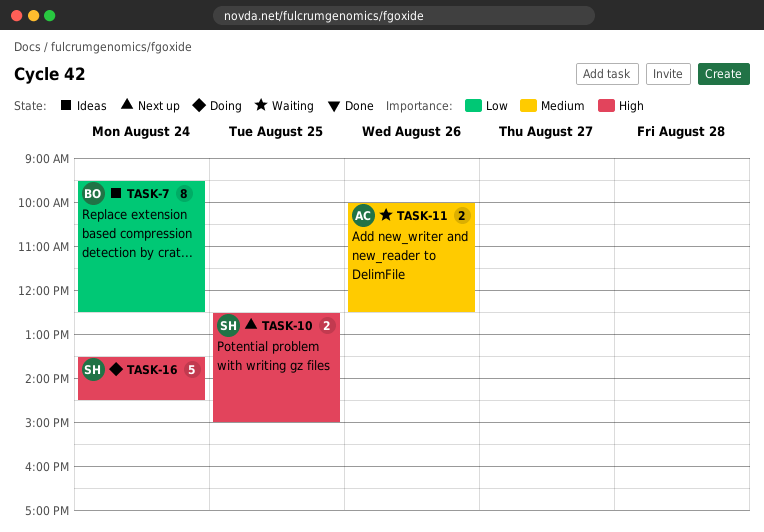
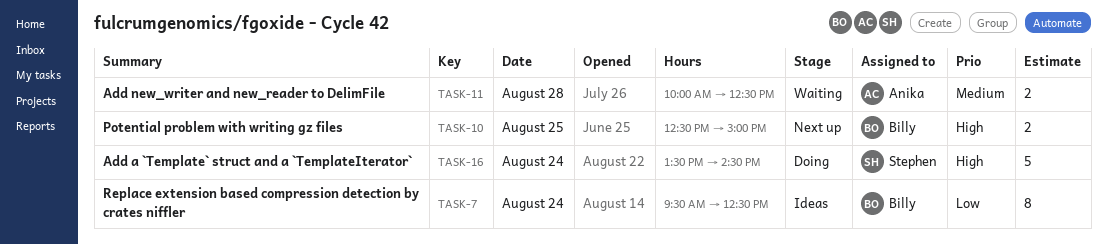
TASK-10, owner: Stephen -> Billy
TASK-11, day: Aug 26 -> Aug 28

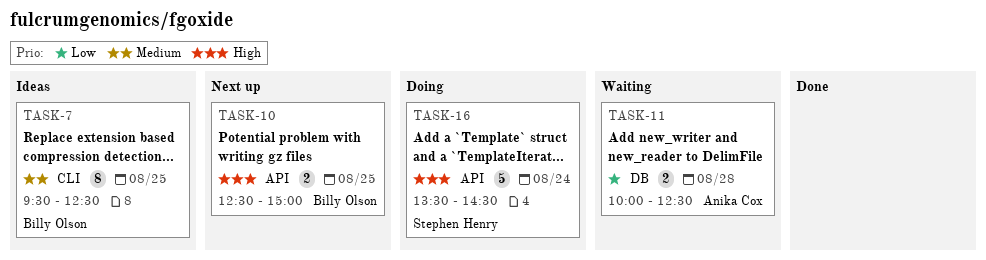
TASK-7, priority: Low -> Medium
TASK-7, day: Aug 24 -> Aug 25
TASK-11, priority: Medium -> Low

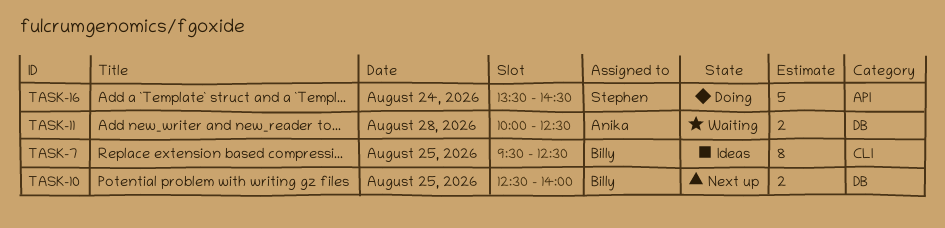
TASK-10, label: API -> DB
TASK-10, ends: 15:00 -> 14:00

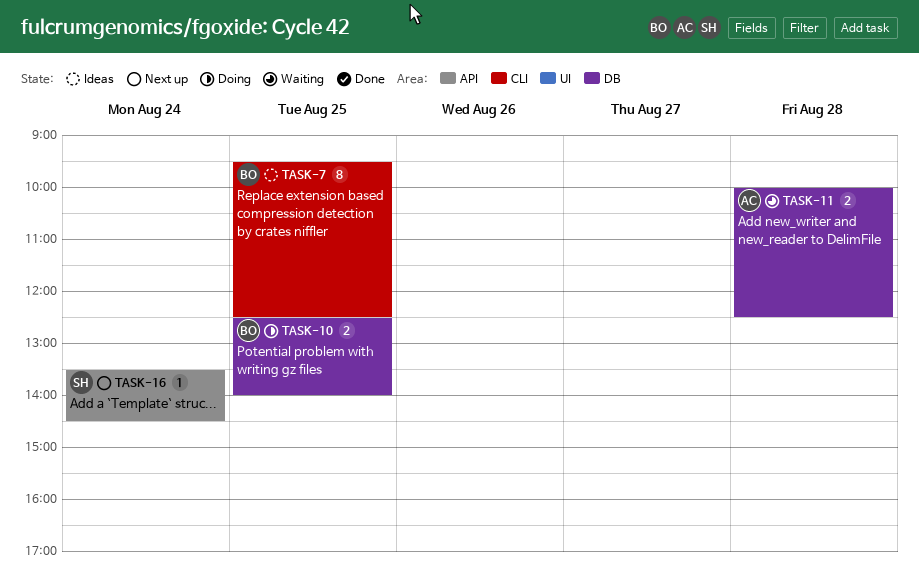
TASK-10, status: Next up -> Doing
TASK-16, status: Doing -> Next up
TASK-16, estimate: 5 -> 1

